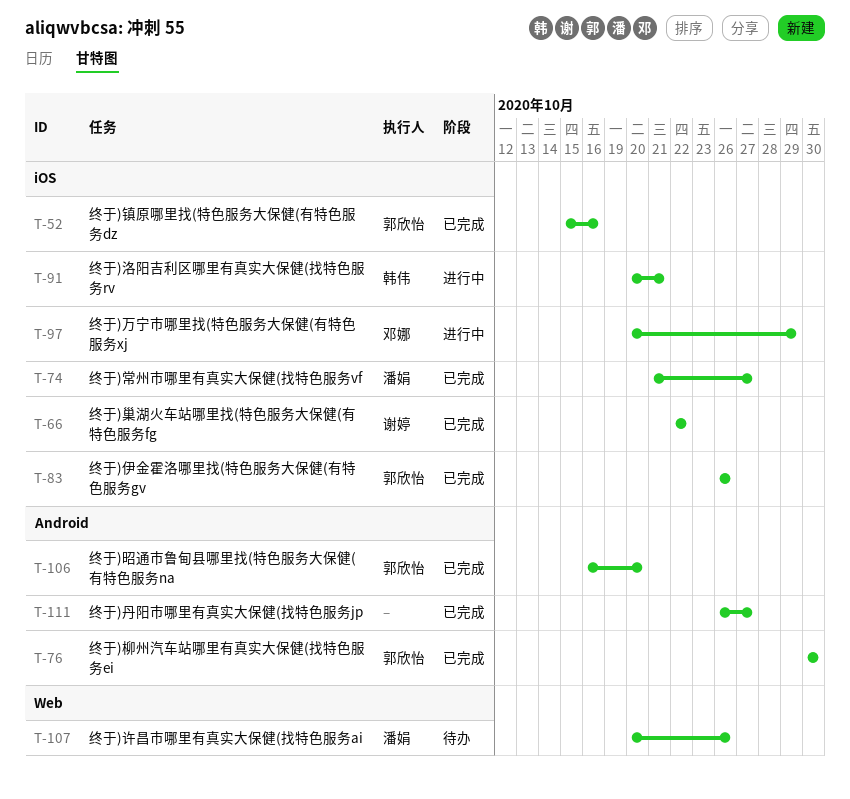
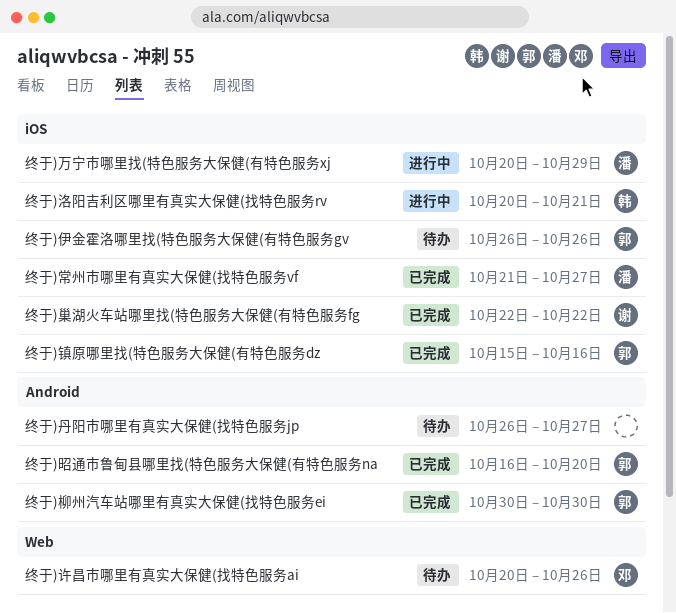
终于)万宁市哪里找(特色服务大保健(有特色服务xj, owner: 邓娜 -> 潘娟
终于)丹阳市哪里有真实大保健(找特色服务jp, status: 已完成 -> 待办
终于)伊金霍洛哪里找(特色服务大保健(有特色服务gv, status: 已完成 -> 待办
终于)许昌市哪里有真实大保健(找特色服务ai, owner: 潘娟 -> 邓娜

